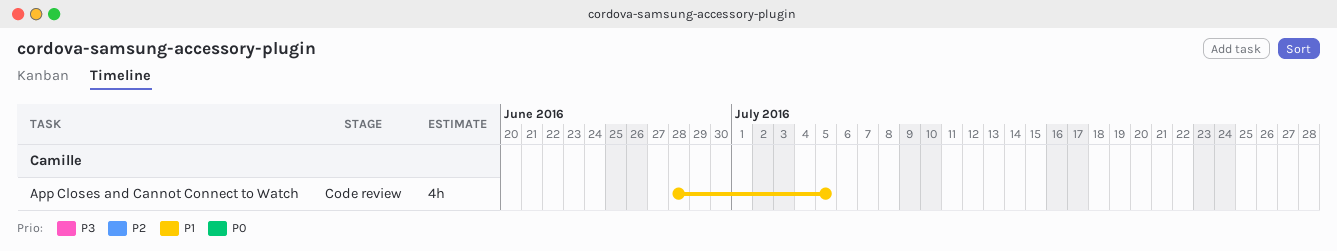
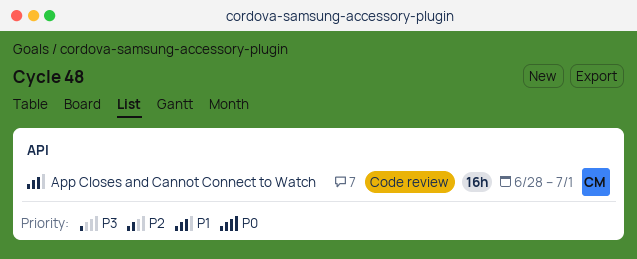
App Closes and Cannot Connect to Watch, estimate: 4h -> 16h
App Closes and Cannot Connect to Watch, due: Jul 5 -> Jul 1

